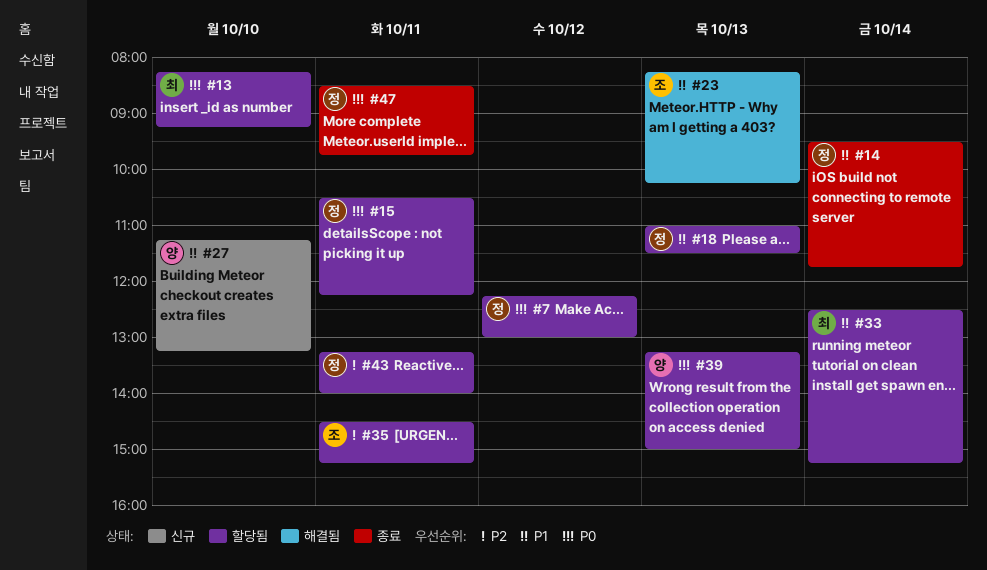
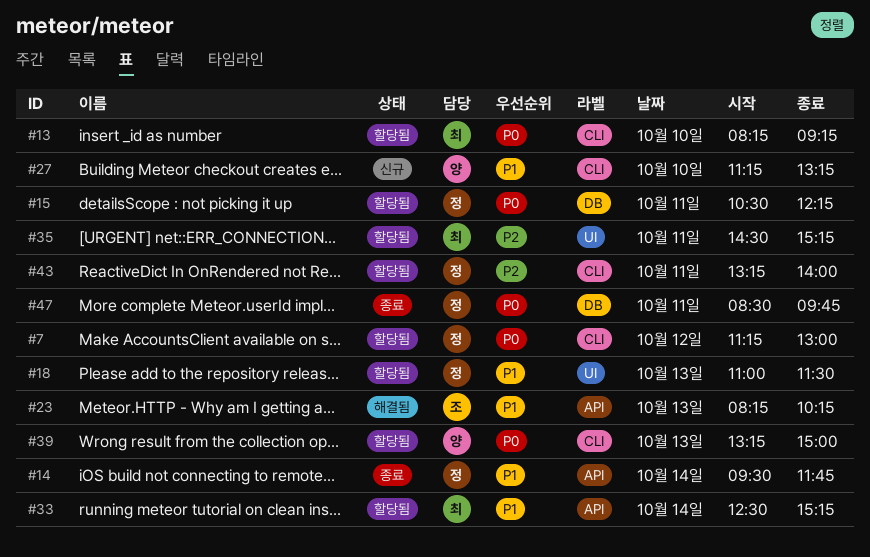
#7, begins: 12:15 -> 11:15
#35, owner: 조 -> 최

